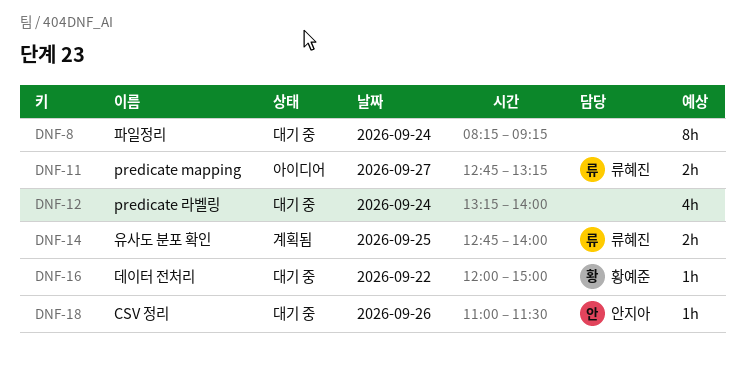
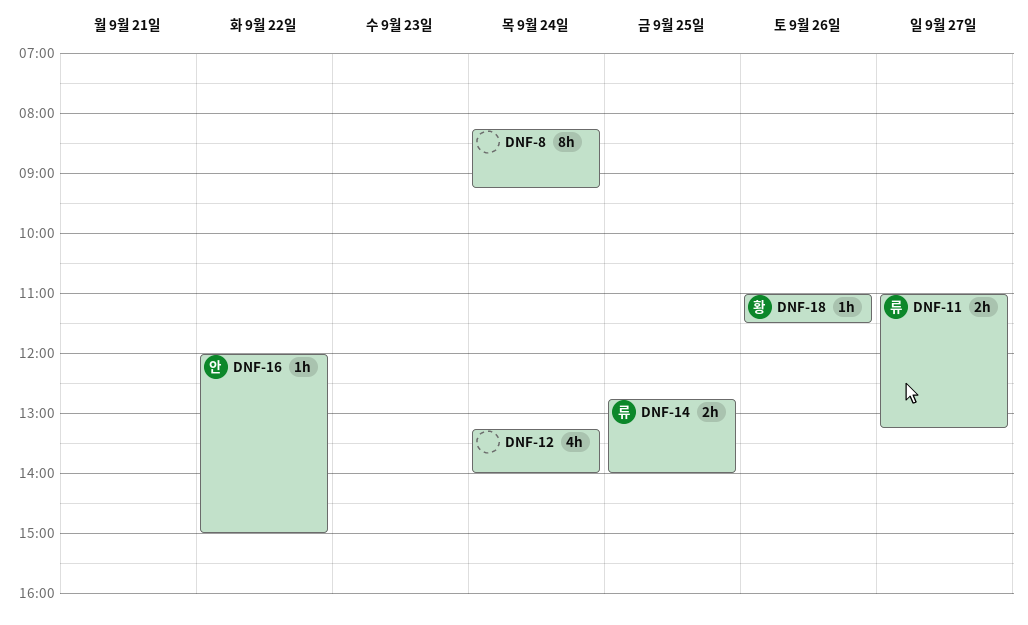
DNF-11, begins: 12:45 -> 11:00
DNF-16, owner: 황예준 -> 안지아
DNF-18, owner: 안지아 -> 황예준

